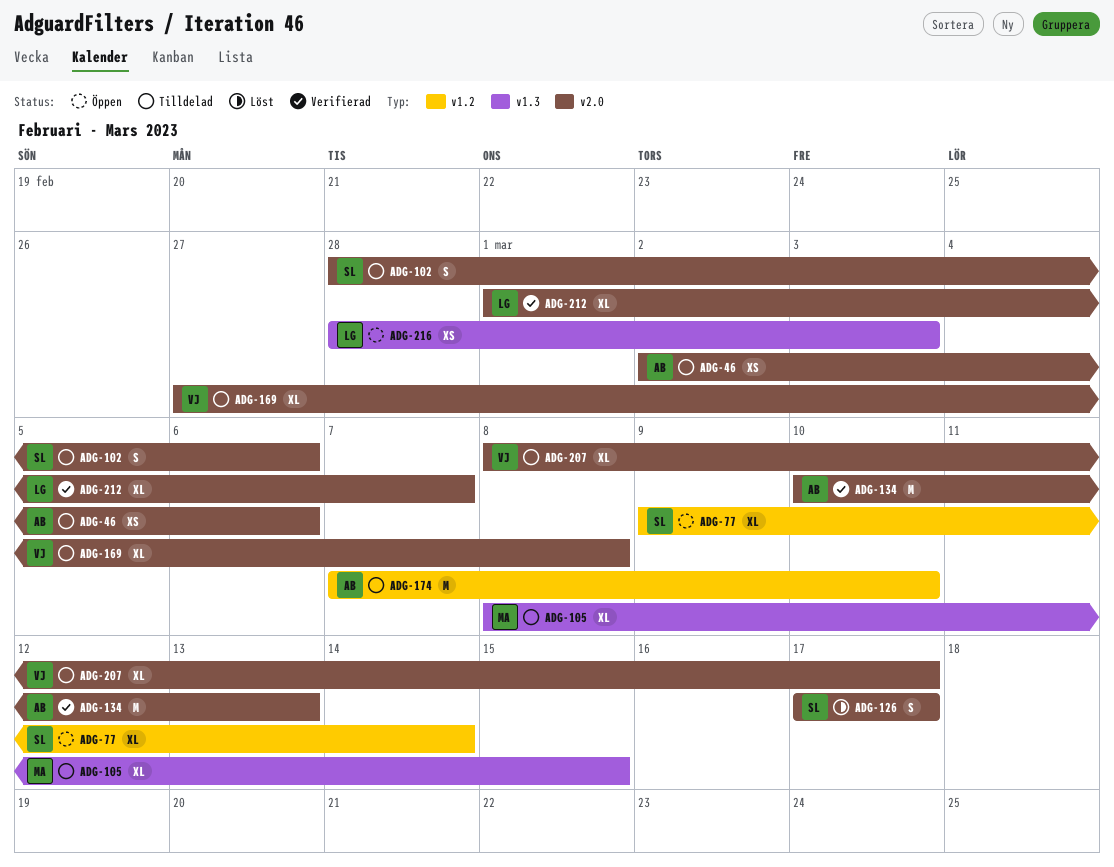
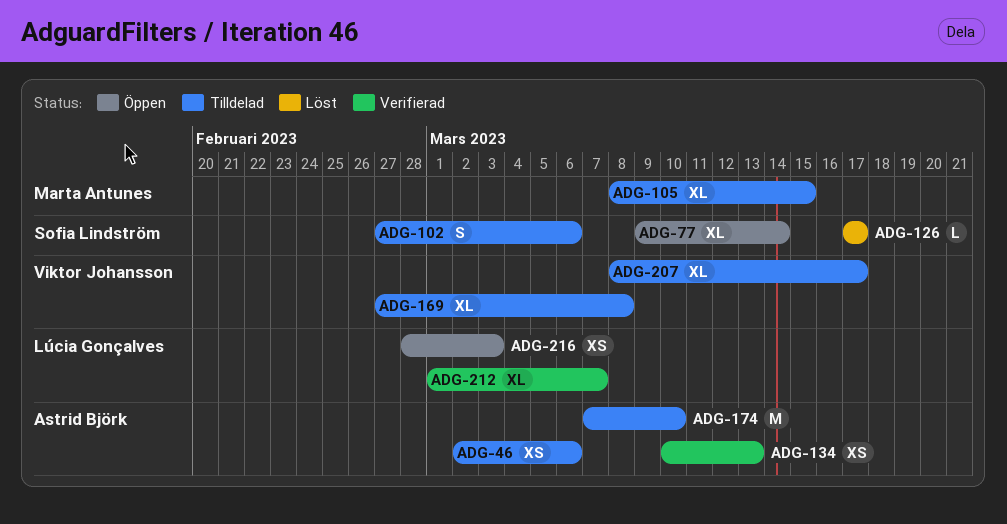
ADG-102, start: Feb 28 -> Feb 27
ADG-126, estimate: S -> L
ADG-134, estimate: M -> XS

